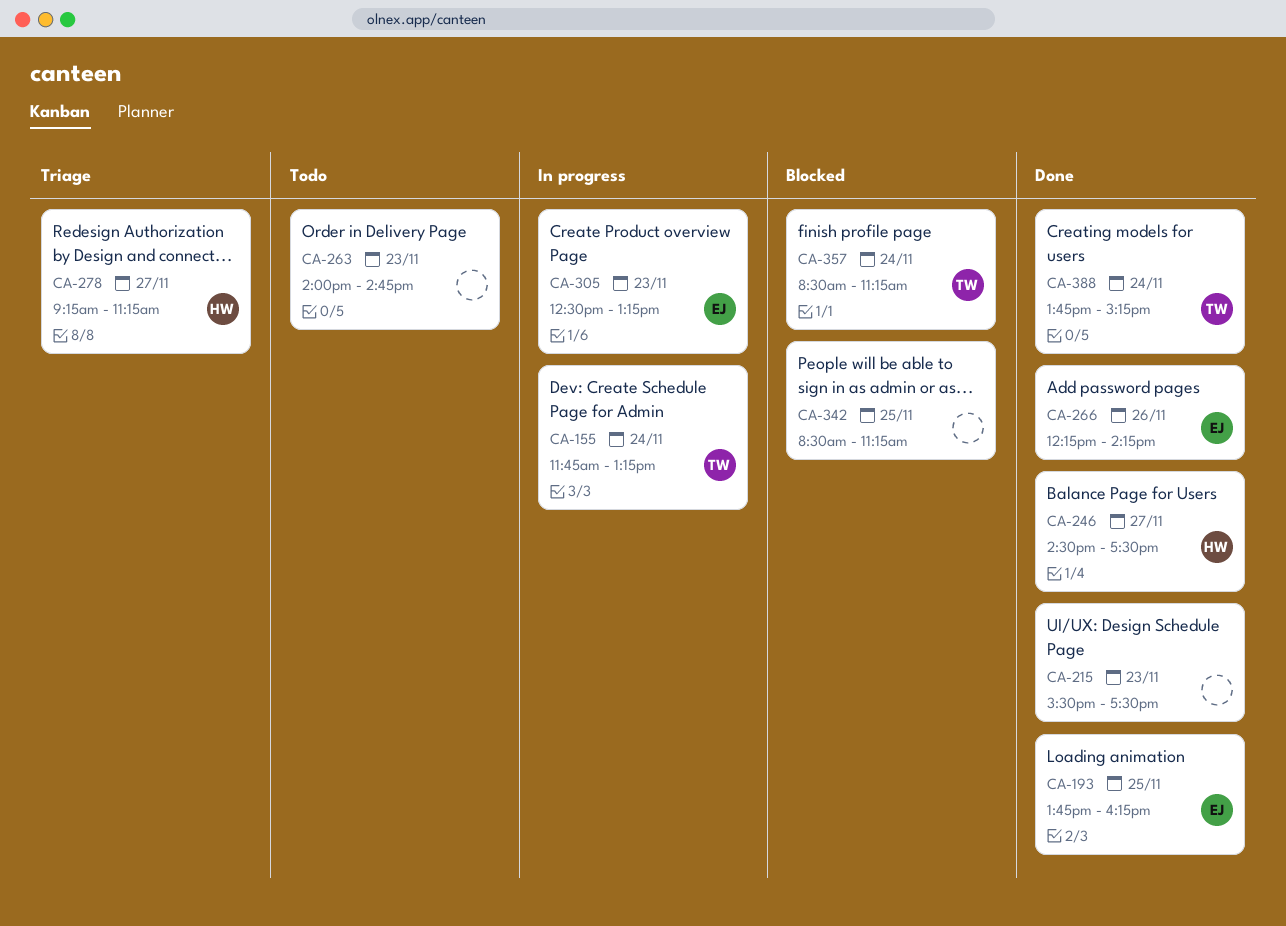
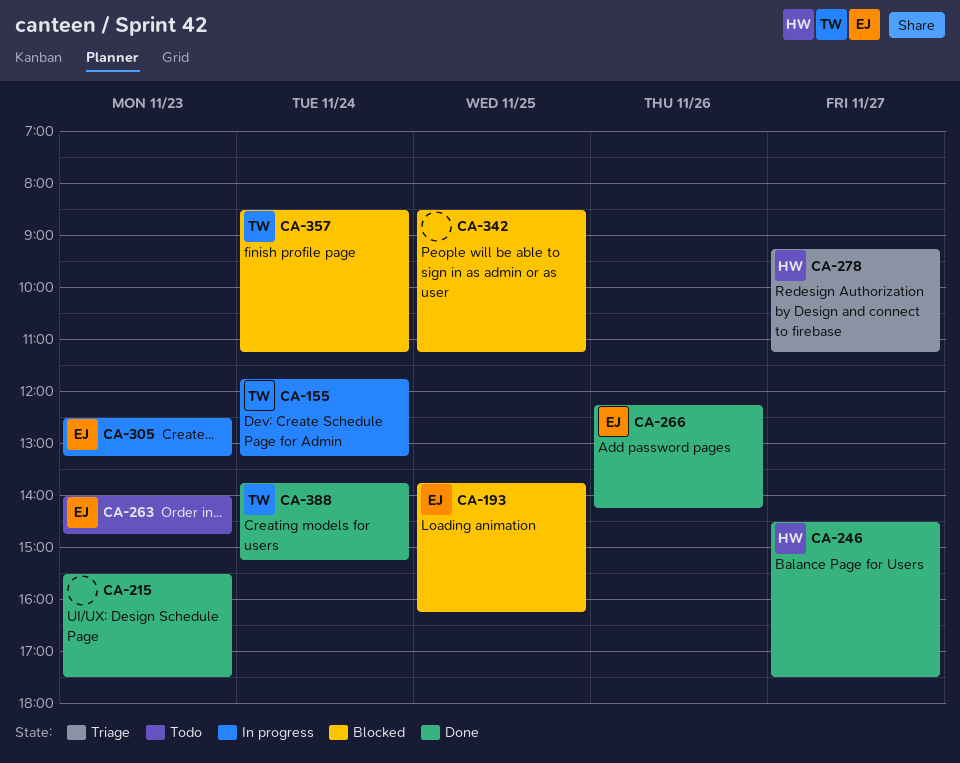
CA-193, status: Done -> Blocked
CA-263, owner: none -> EJ

